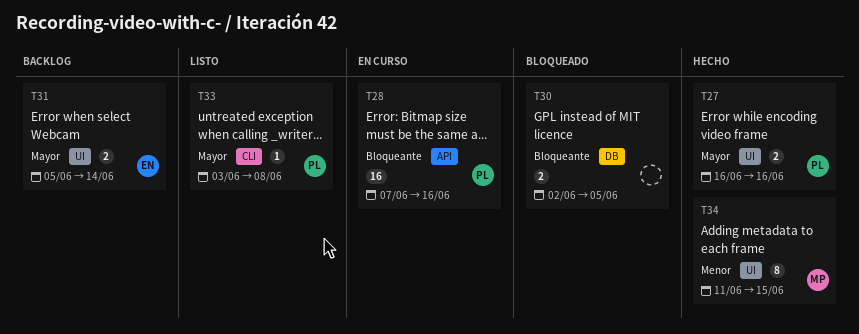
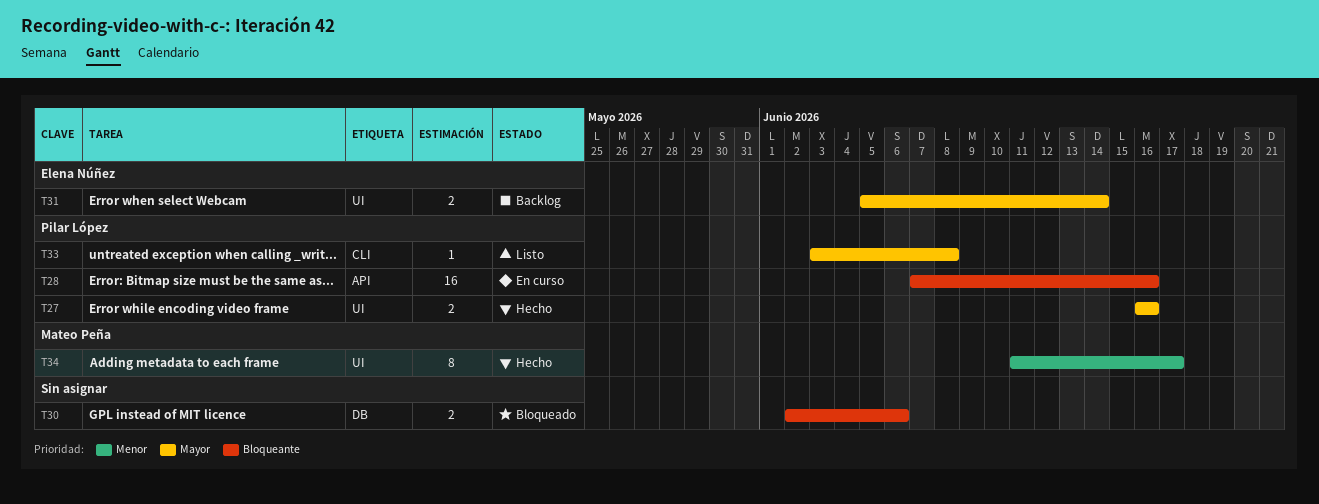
T30, due: Jun 5 -> Jun 6
T34, due: Jun 15 -> Jun 17

